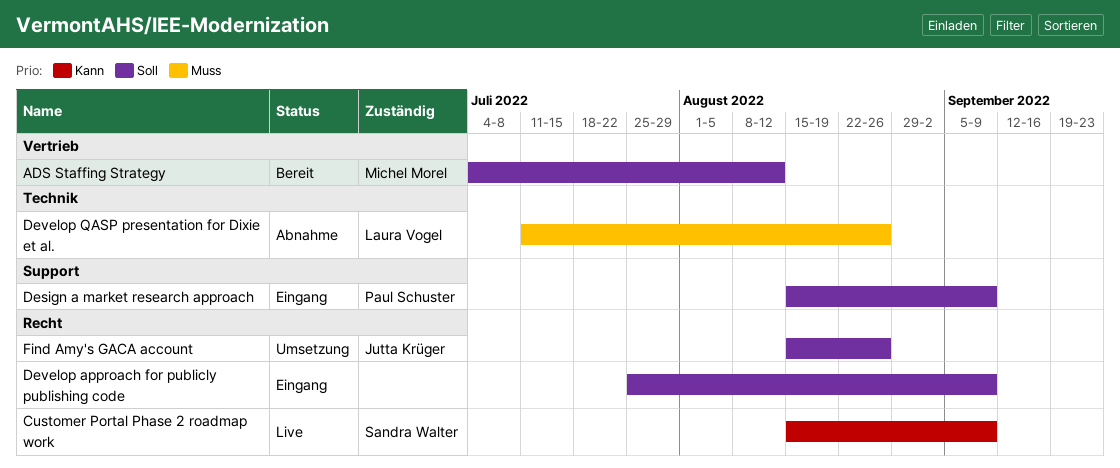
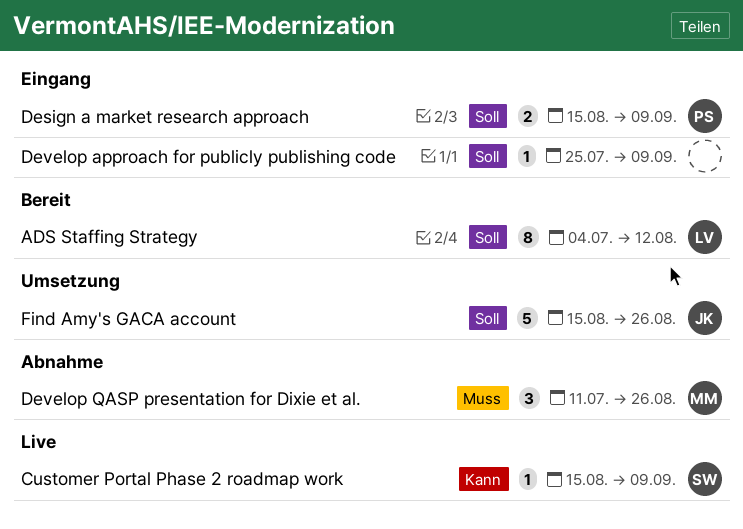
ADS Staffing Strategy, owner: Michel Morel -> Laura Vogel
Develop QASP presentation for Dixie et al., owner: Laura Vogel -> Michel Morel

